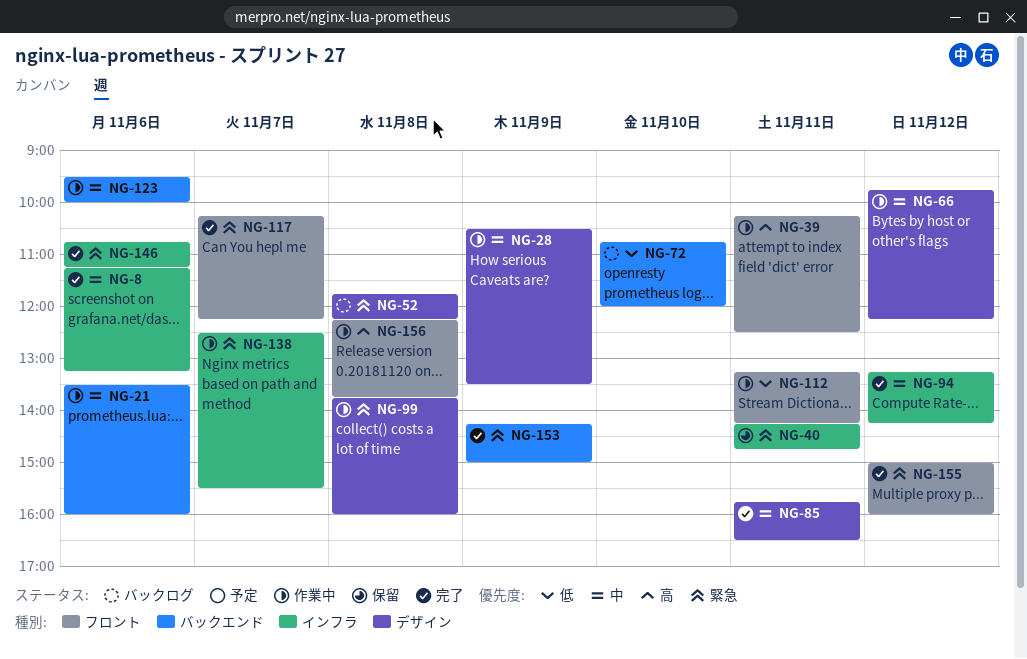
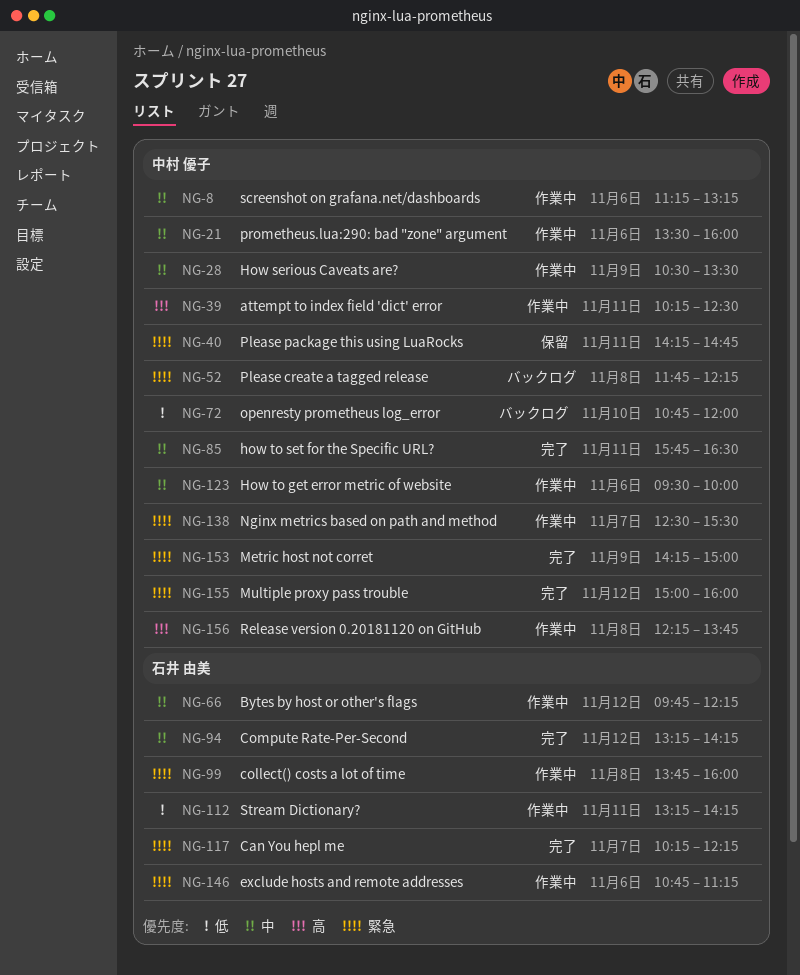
NG-8, status: 完了 -> 作業中
NG-146, status: 完了 -> 作業中

